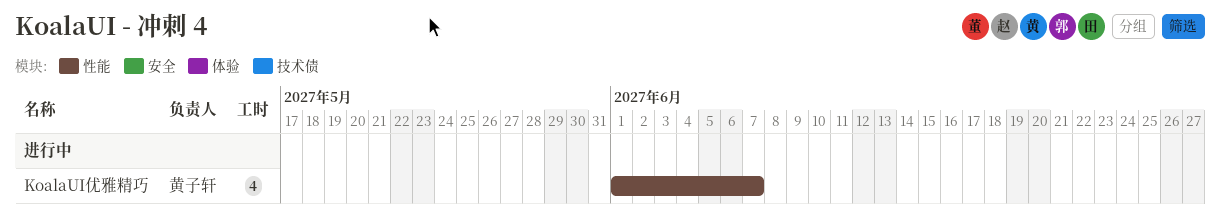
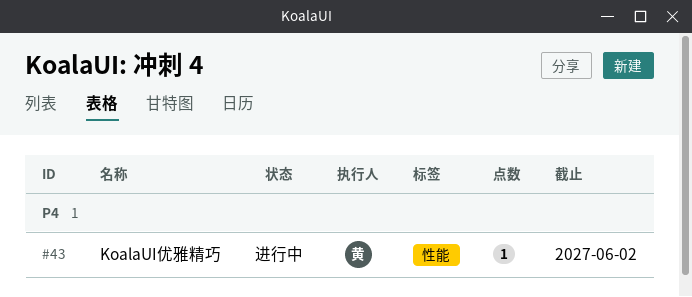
KoalaUI优雅精巧, estimate: 4 -> 1
KoalaUI优雅精巧, due: Jun 7 -> Jun 2

